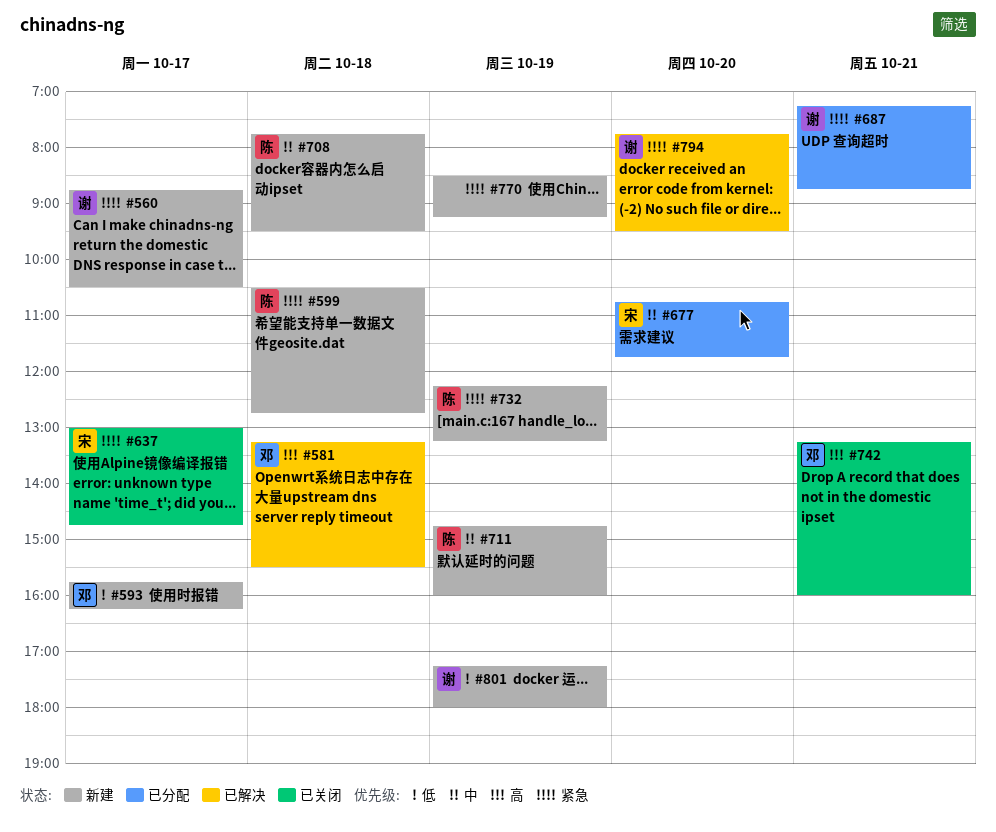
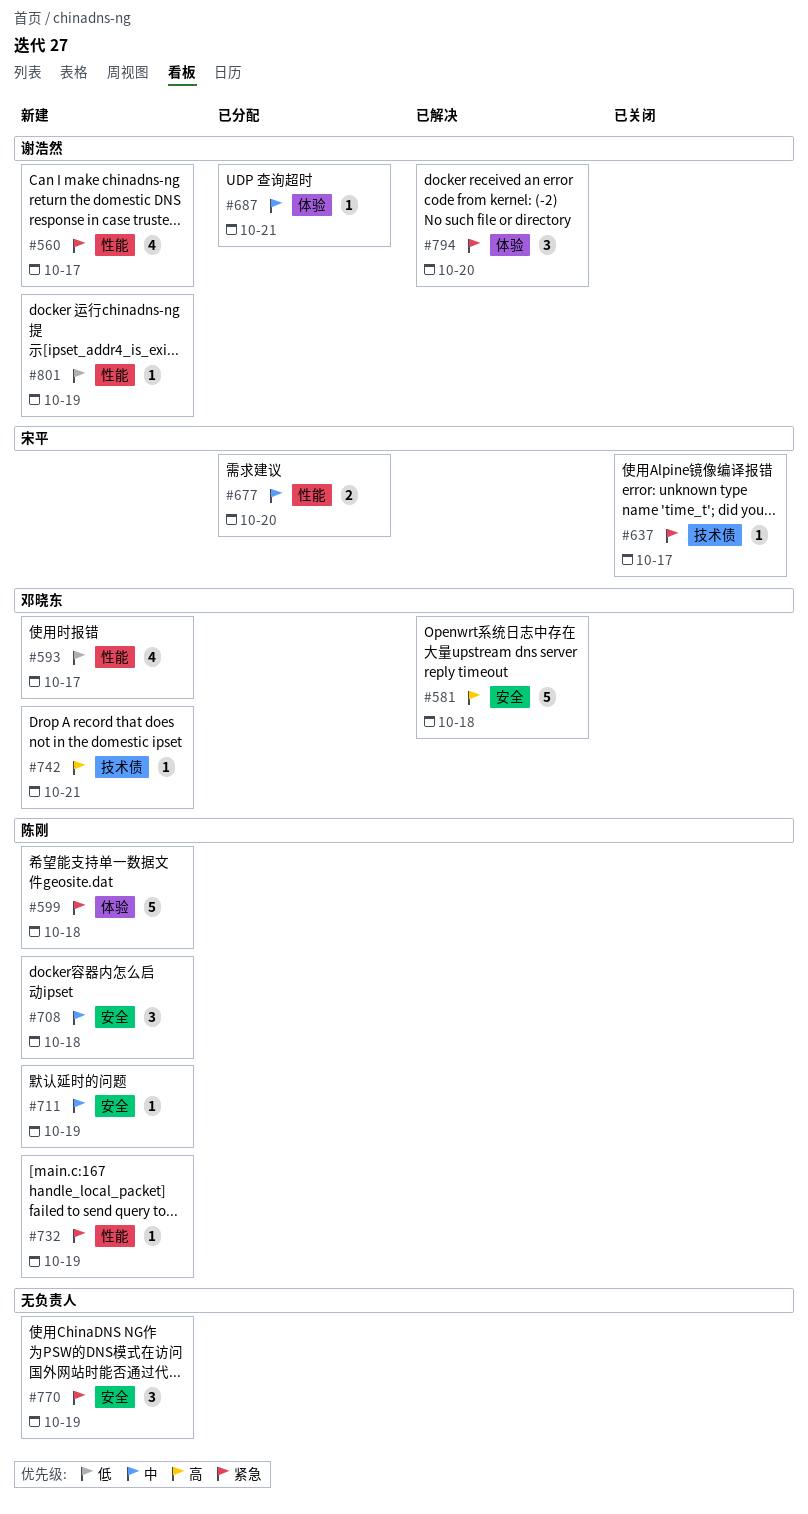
#687, priority: 紧急 -> 中
#742, status: 已关闭 -> 新建

